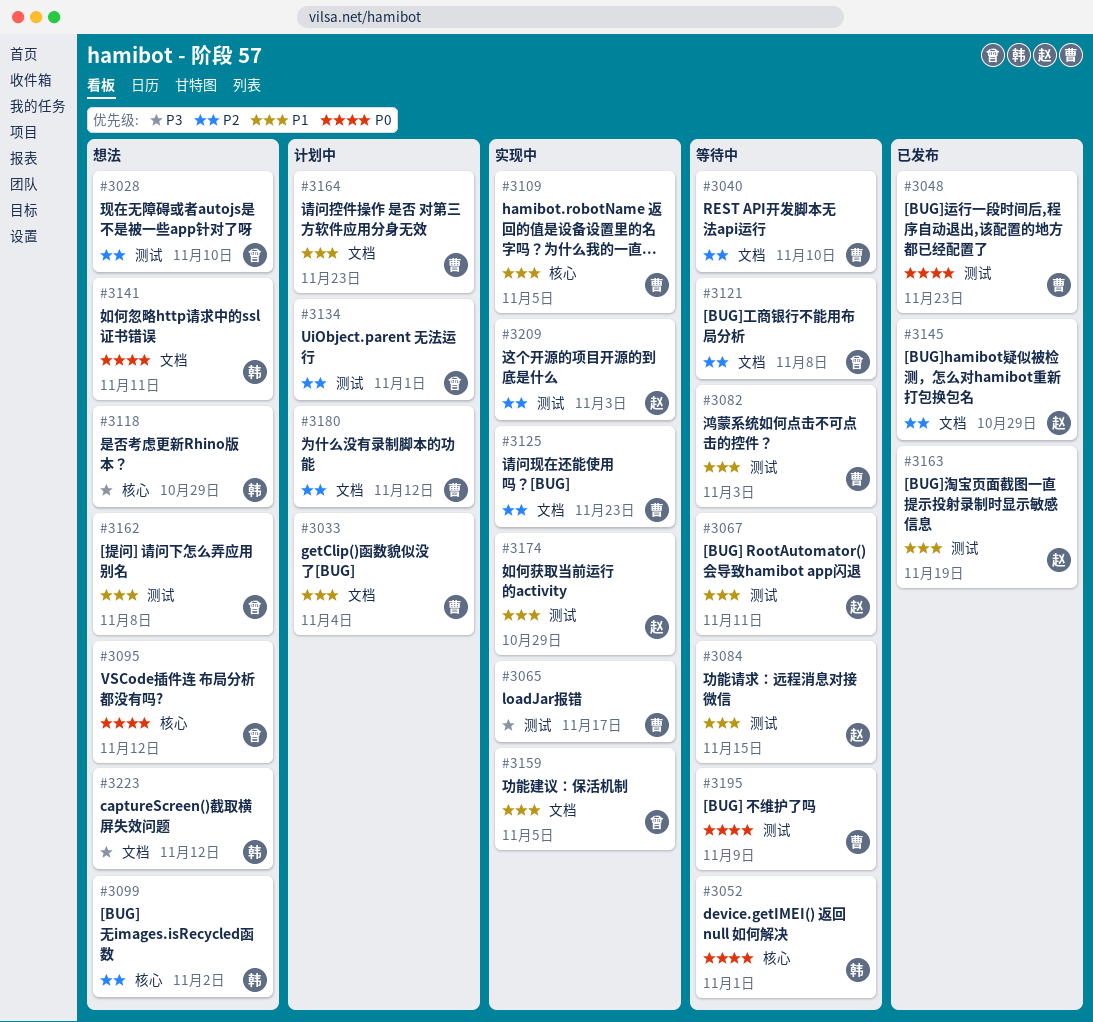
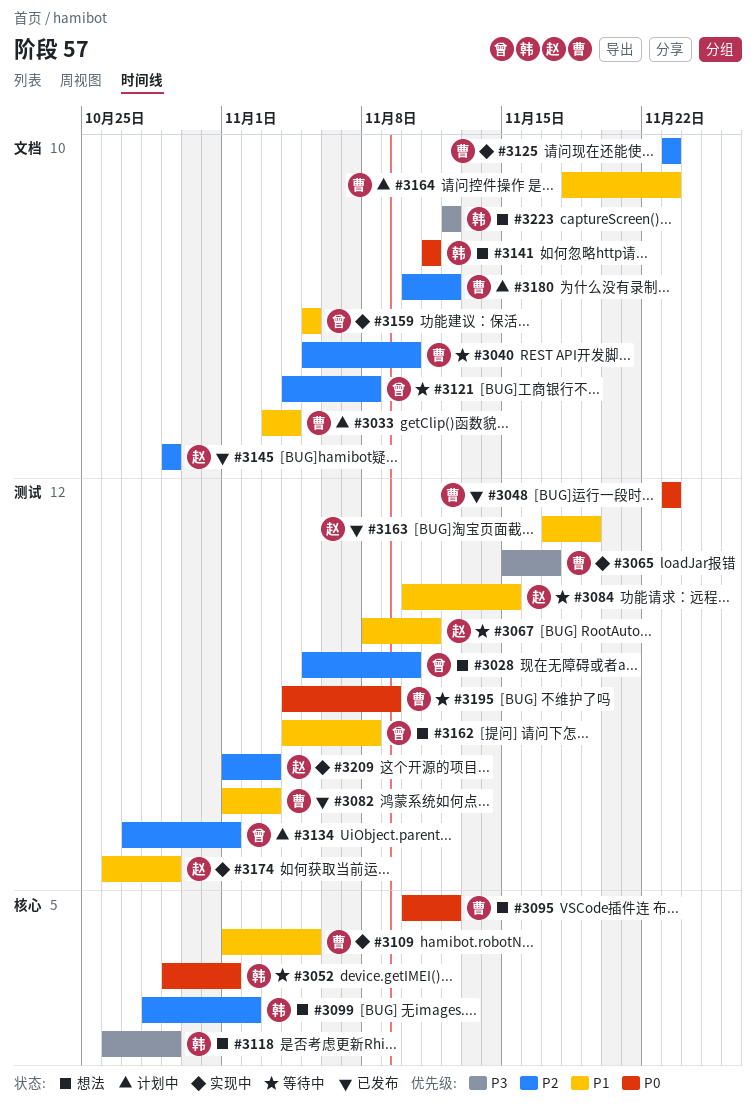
#3082, status: 等待中 -> 已发布
#3095, owner: 曾 -> 曹

